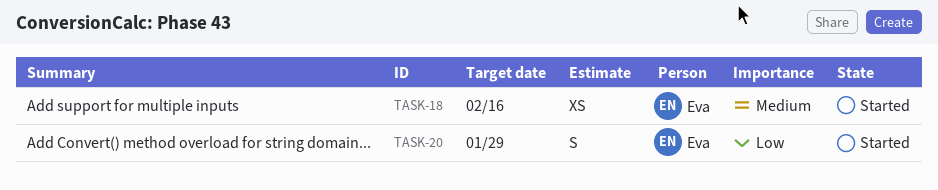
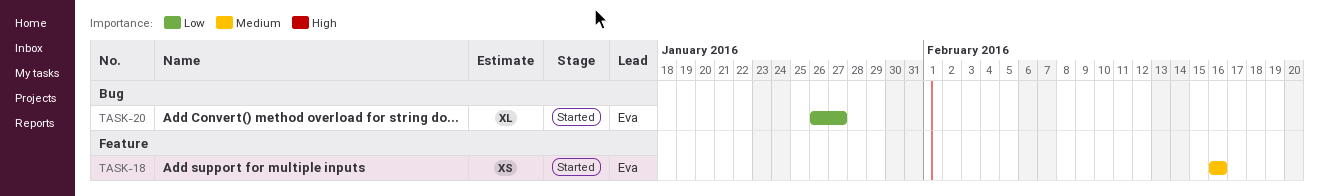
TASK-20, estimate: S -> XL
TASK-20, due: Jan 29 -> Jan 27

